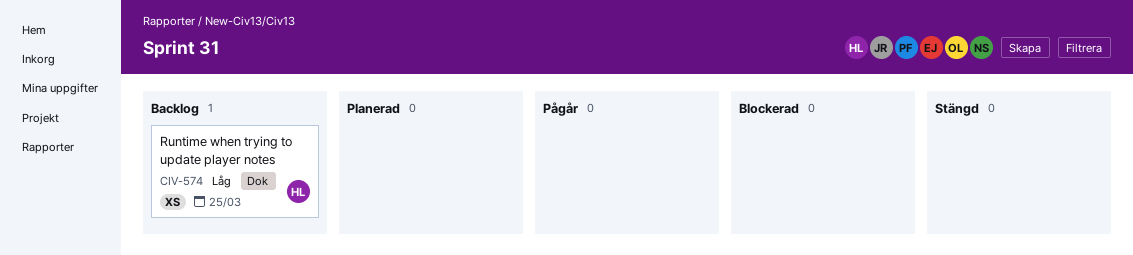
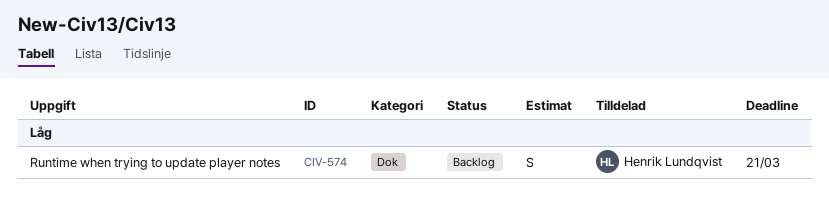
CIV-574, estimate: XS -> S
CIV-574, due: Mar 25 -> Mar 21

